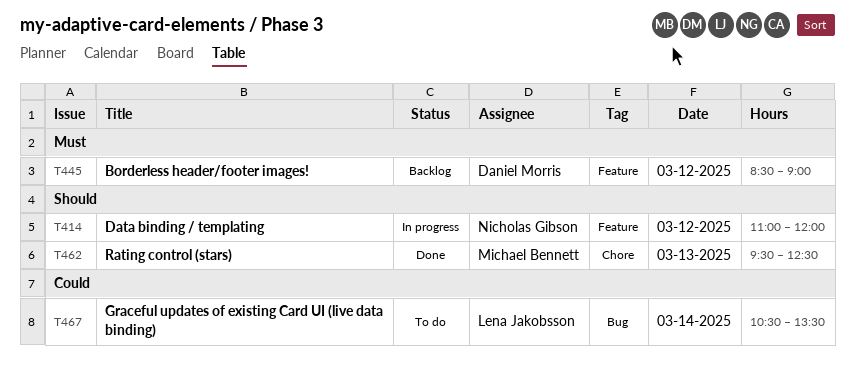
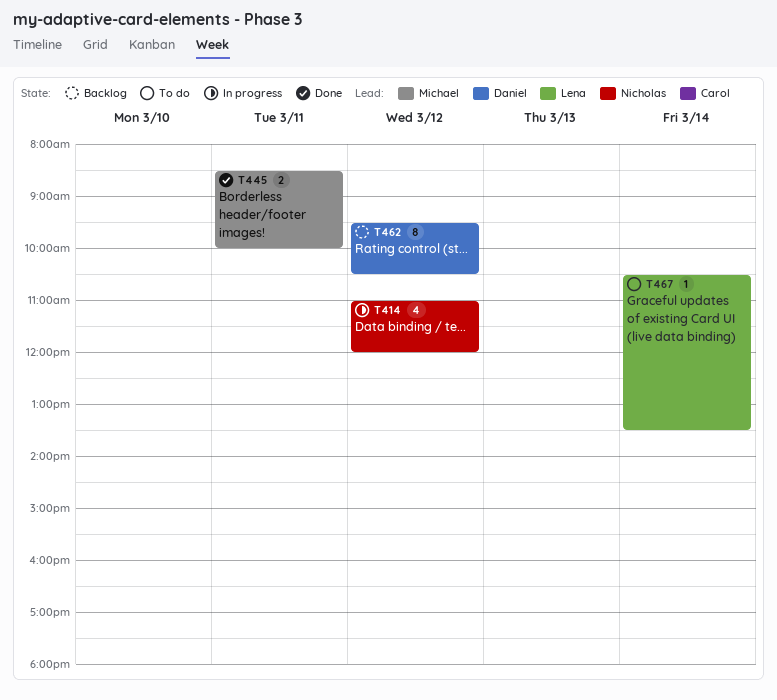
T445, status: Backlog -> Done
T445, owner: Daniel Morris -> Michael Bennett
T445, day: Mar 12 -> Mar 11
T445, ends: 09:00 -> 10:00
T462, status: Done -> Backlog
T462, owner: Michael Bennett -> Daniel Morris
T462, day: Mar 13 -> Mar 12
T462, ends: 12:30 -> 10:30

